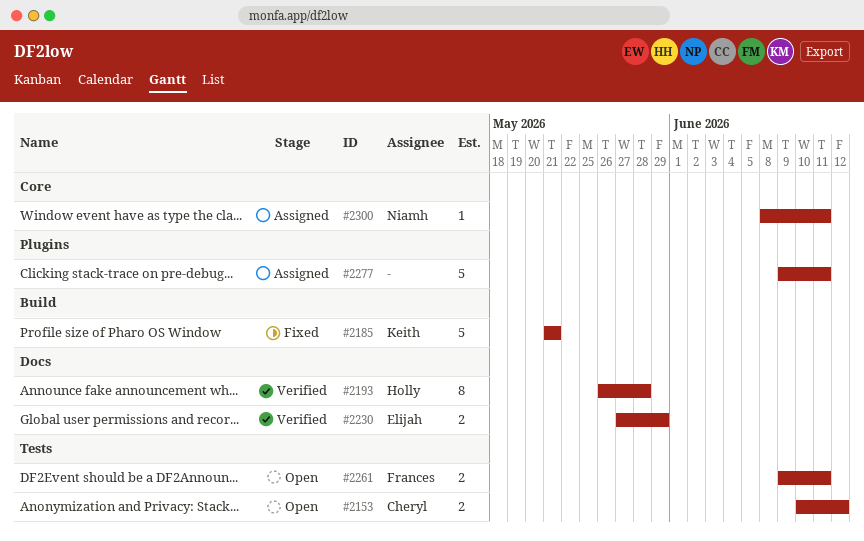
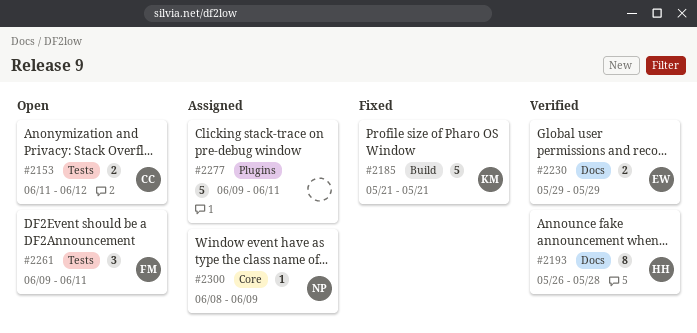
#2153, start: Jun 10 -> Jun 11
#2230, start: May 27 -> May 29
#2261, estimate: 2 -> 3
#2300, due: Jun 11 -> Jun 9

